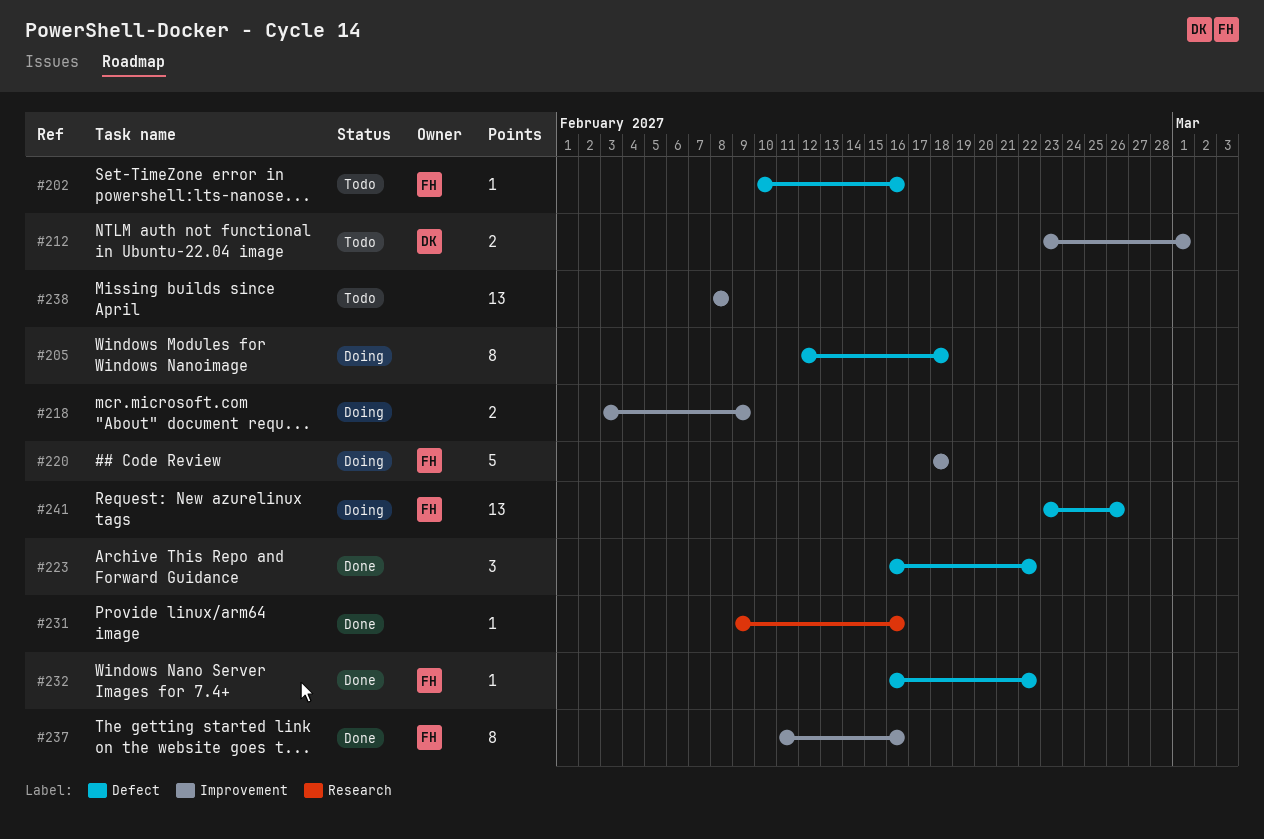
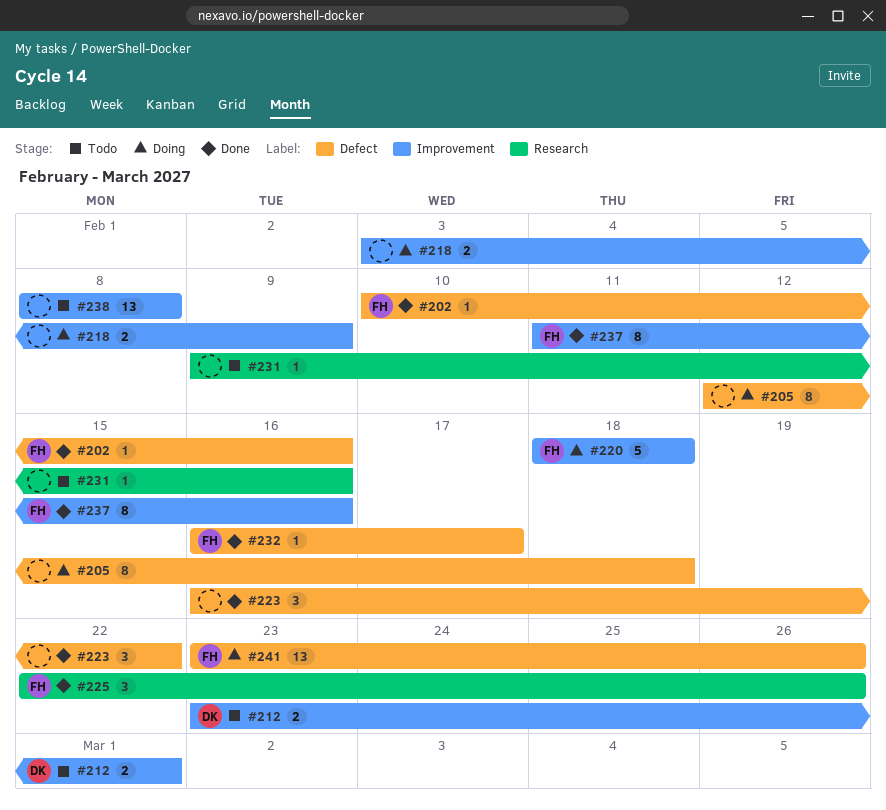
#202, status: Todo -> Done
#225: none -> present
#231, status: Done -> Todo
#232, due: Feb 22 -> Feb 17

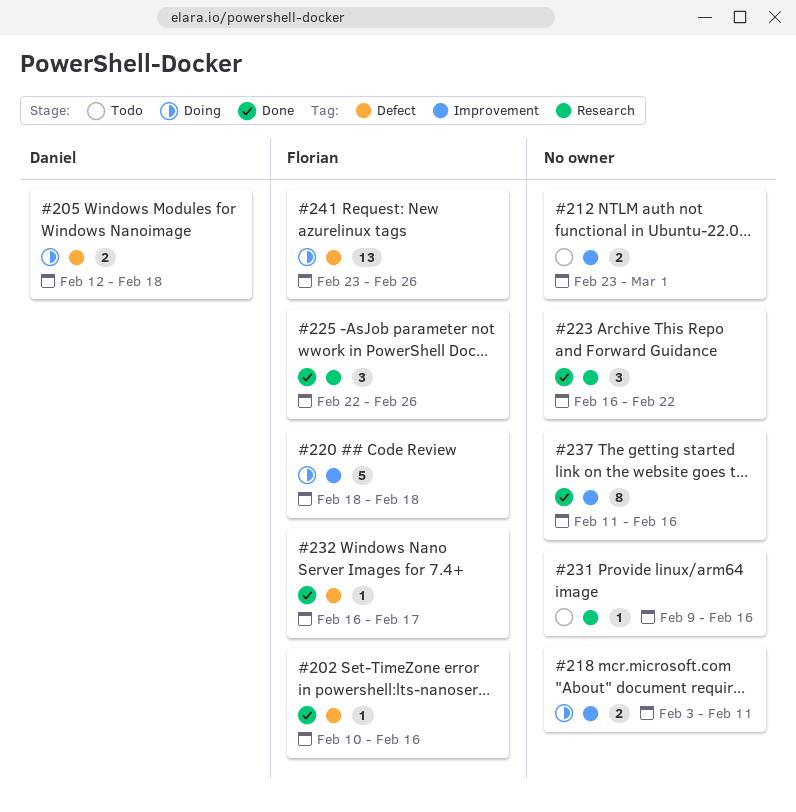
#205, owner: none -> Daniel
#205, estimate: 8 -> 2
#212, owner: Daniel -> none
#218, due: Feb 9 -> Feb 11
#223, label: Defect -> Research
#237, owner: Florian -> none
#238: present -> none

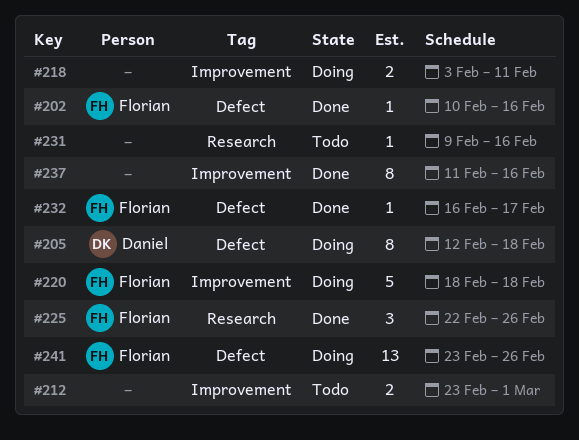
#205, estimate: 2 -> 8
#223: present -> none

